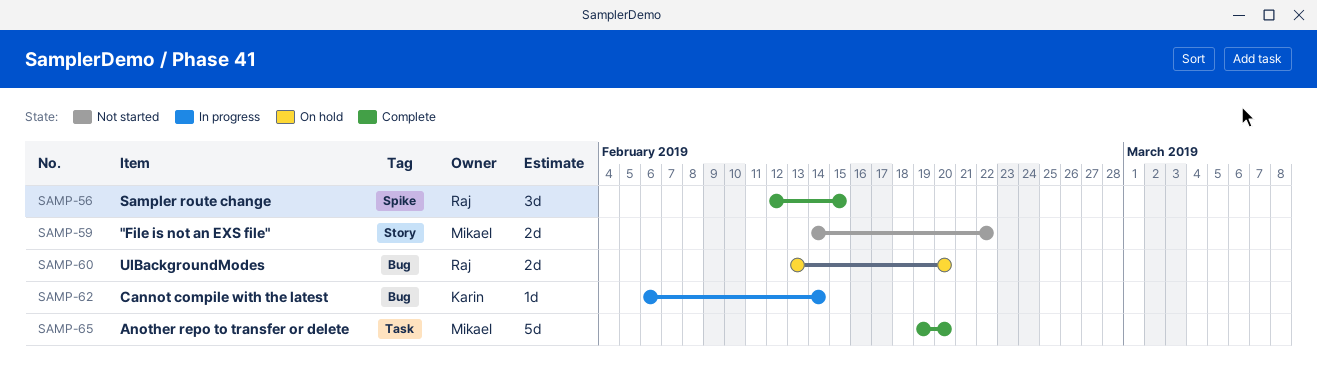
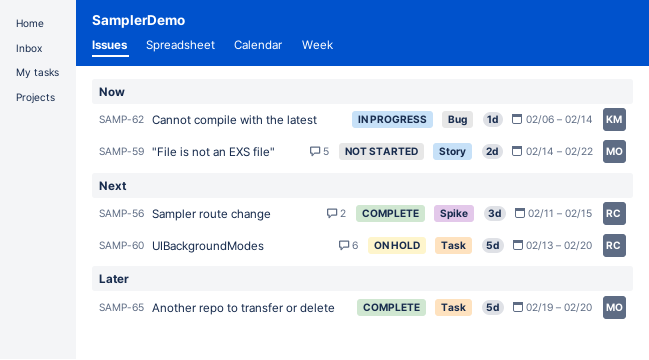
SAMP-56, start: Feb 12 -> Feb 11
SAMP-60, label: Bug -> Task
SAMP-60, estimate: 2d -> 5d

